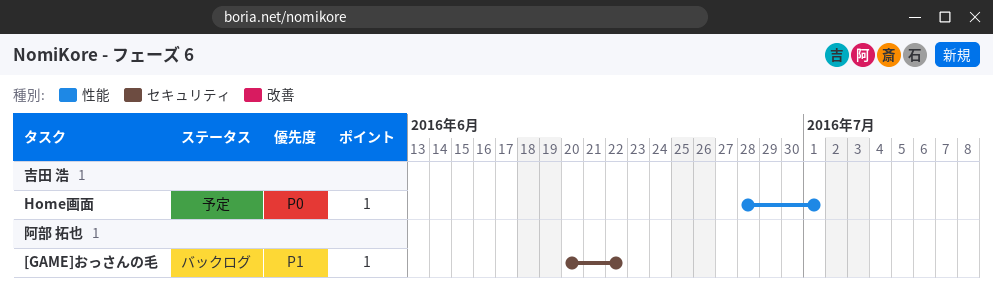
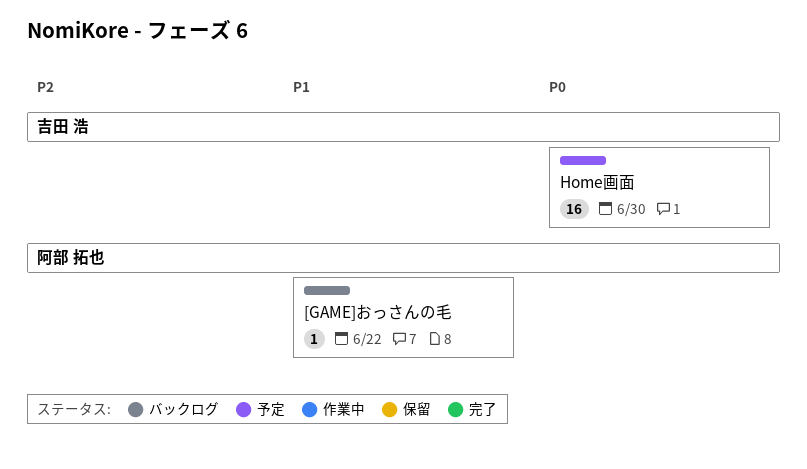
Home画面, estimate: 1 -> 16
Home画面, due: Jul 1 -> Jun 30

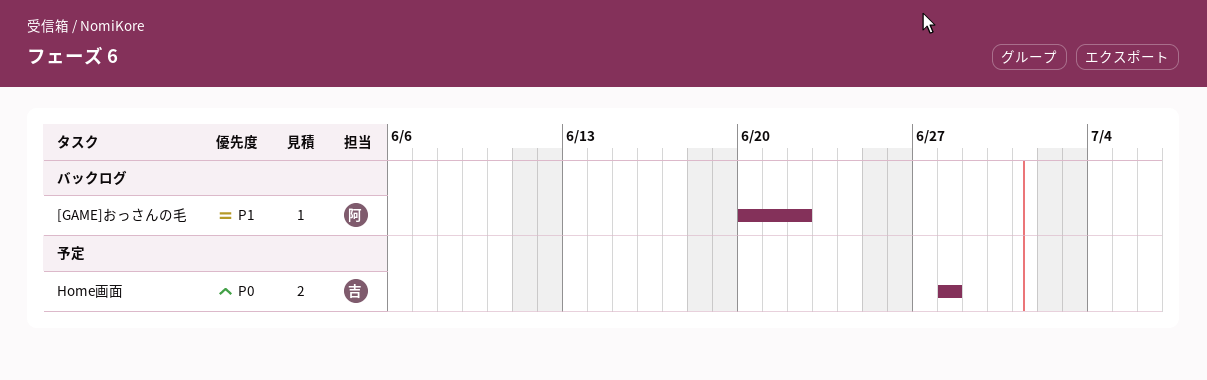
Home画面, estimate: 16 -> 2
Home画面, due: Jun 30 -> Jun 28

